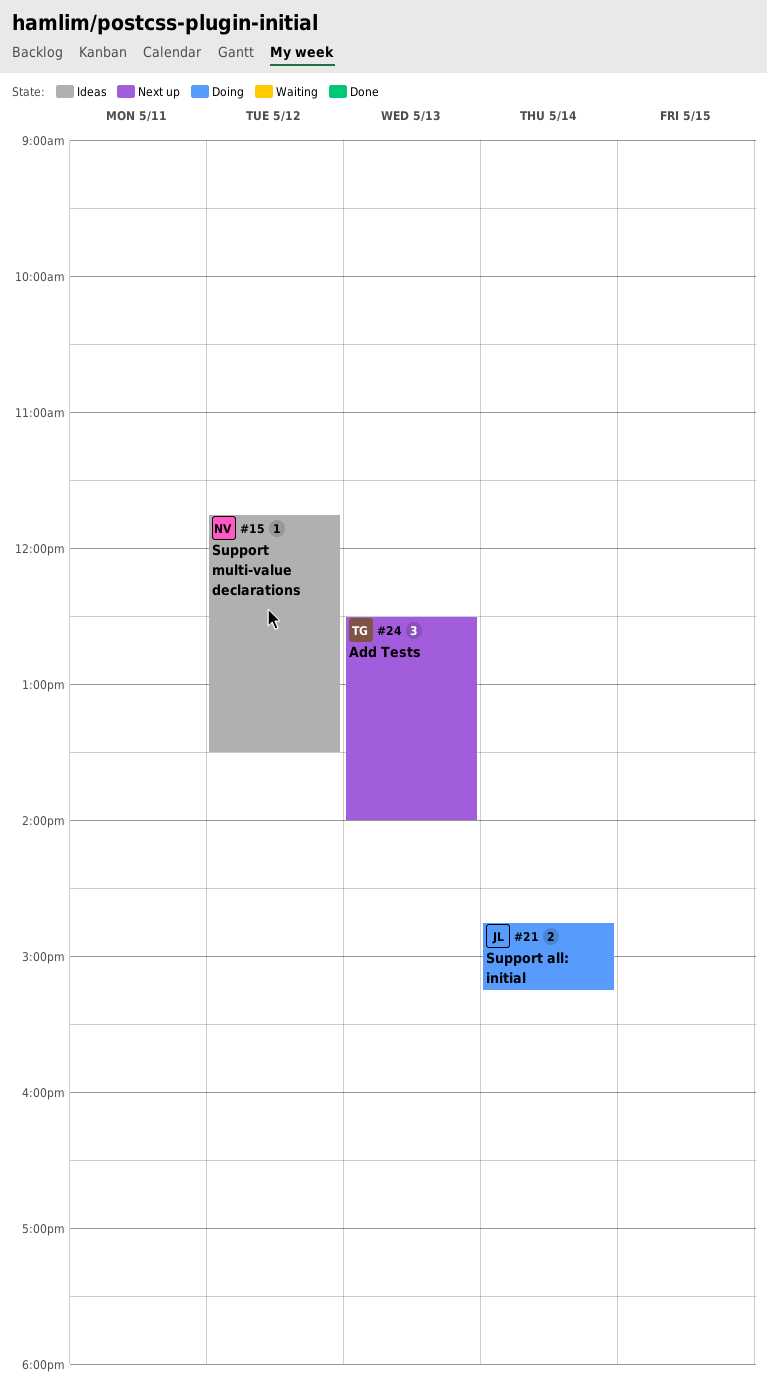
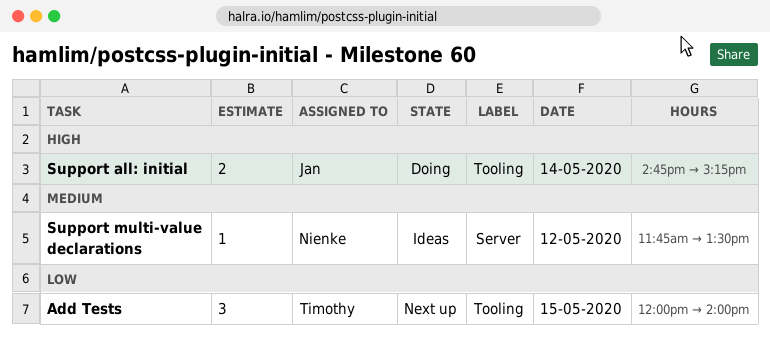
Add Tests, day: May 13 -> May 15
Add Tests, begins: 12:30 -> 12:00

